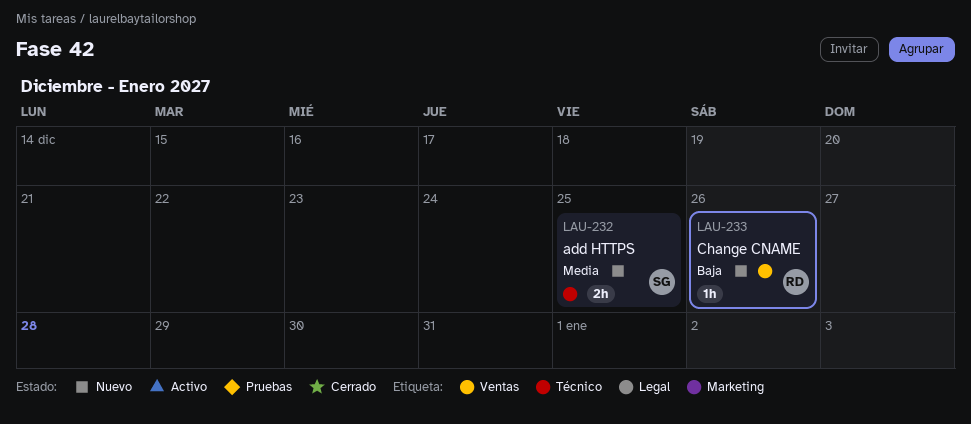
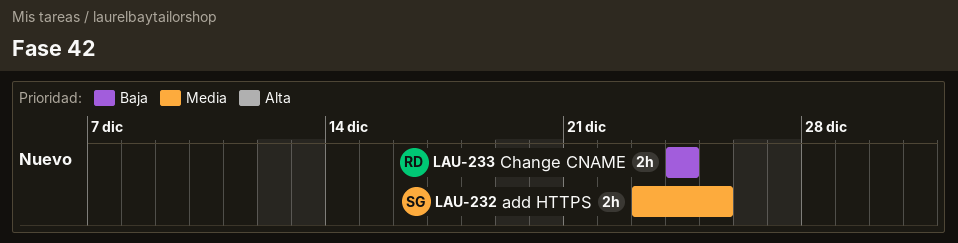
LAU-233, estimate: 1h -> 2h
LAU-233, due: Dec 26 -> Dec 24

